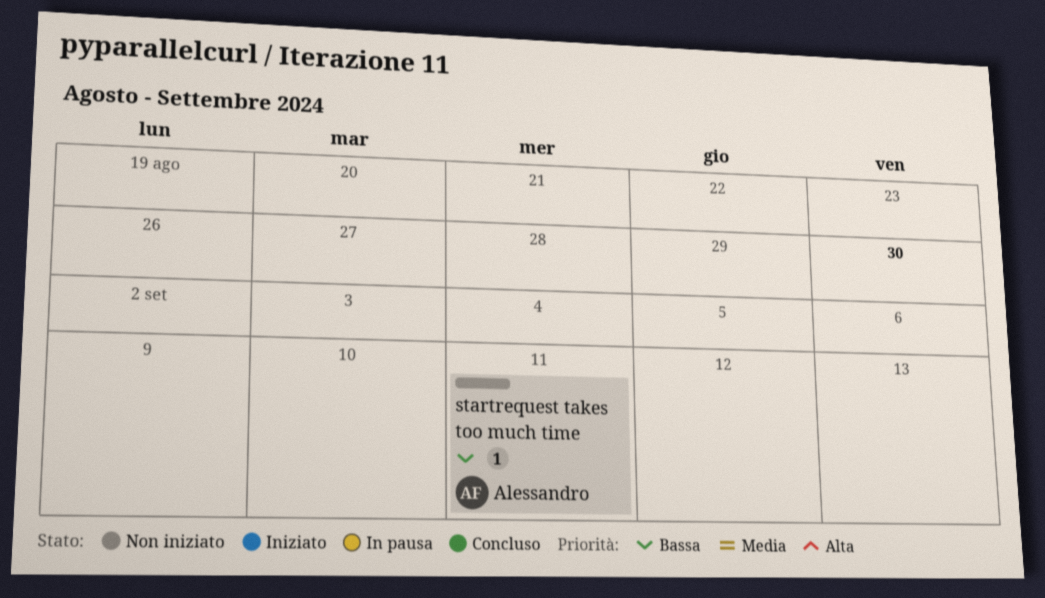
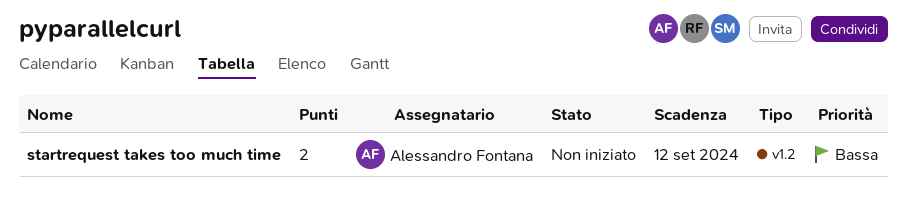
startrequest takes too much time, estimate: 1 -> 2
startrequest takes too much time, due: Sep 11 -> Sep 12

